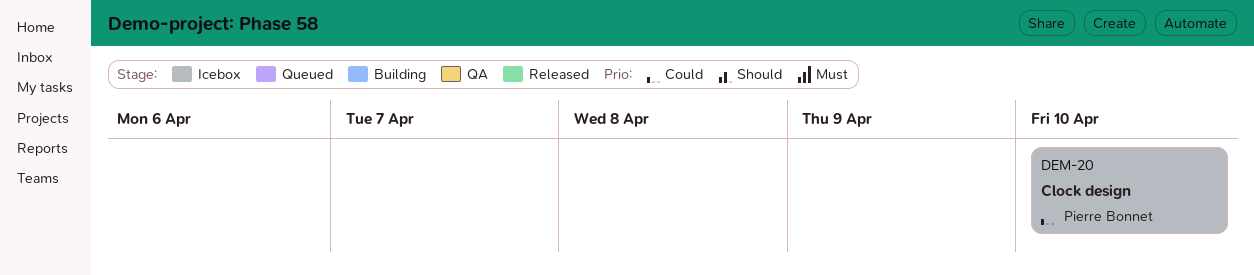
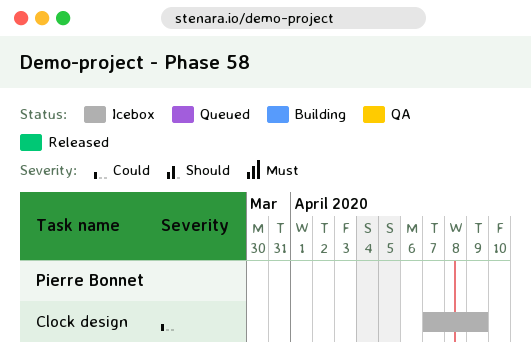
Clock design, due: Apr 10 -> Apr 9

